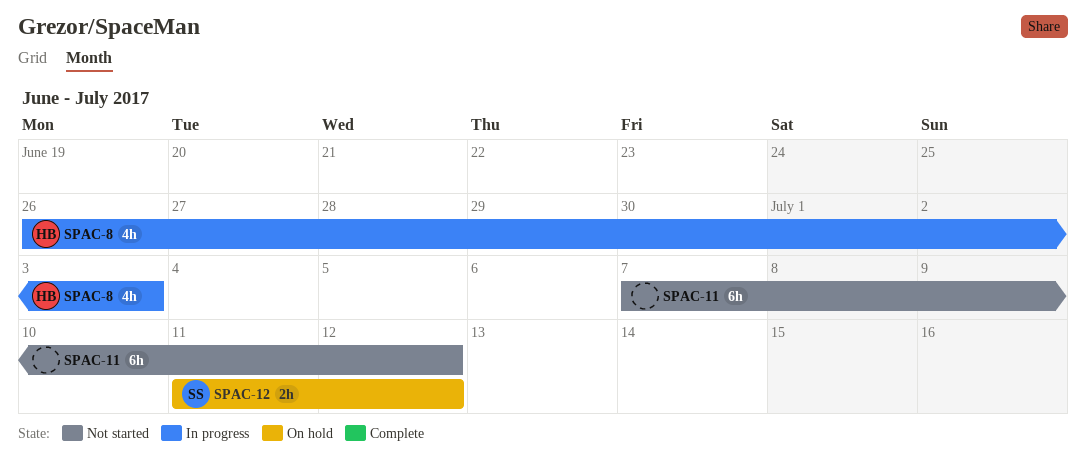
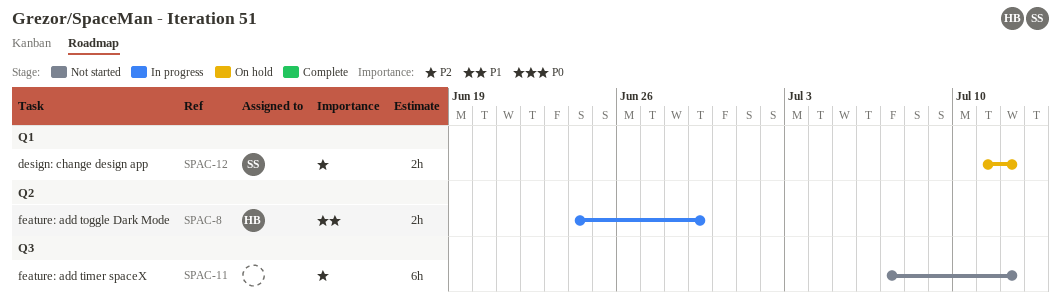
SPAC-8, estimate: 4h -> 2h
SPAC-8, start: Jun 26 -> Jun 24
SPAC-8, due: Jul 3 -> Jun 29

